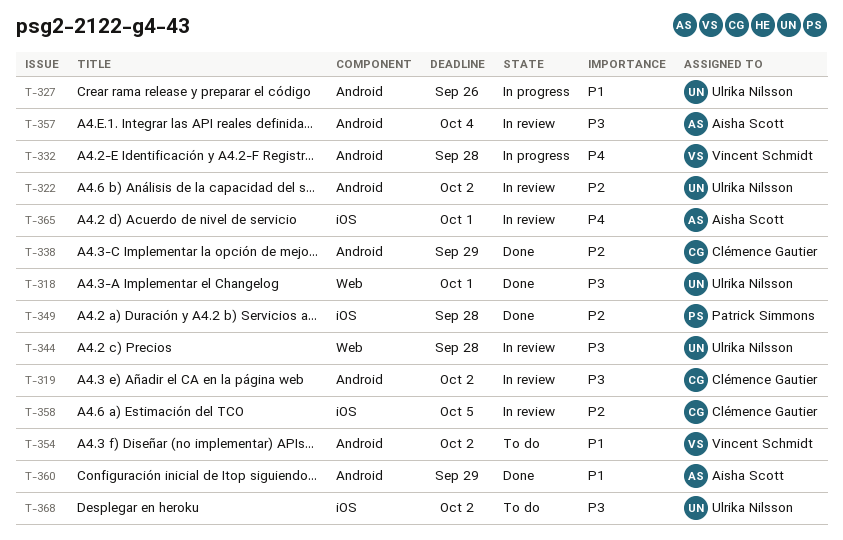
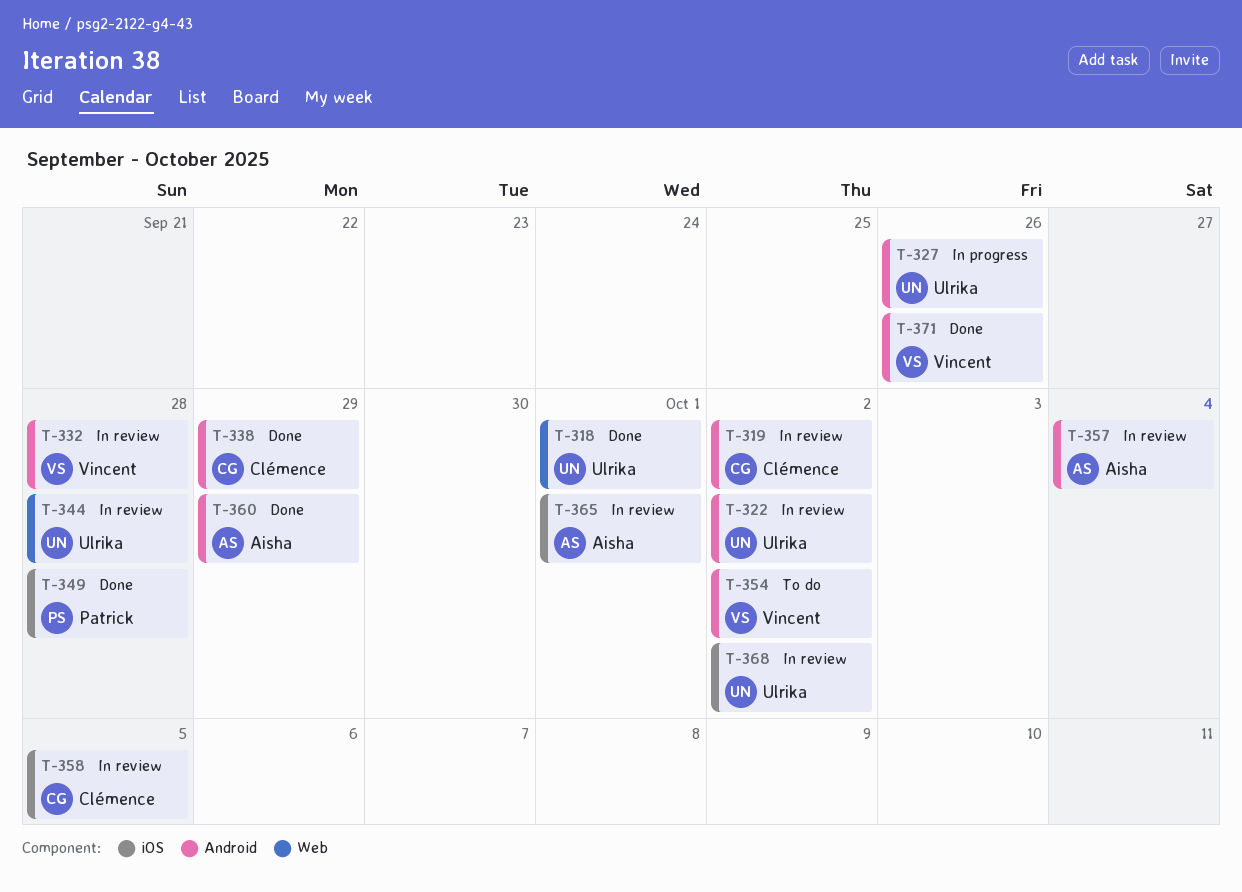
T-332, status: In progress -> In review
T-368, status: To do -> In review
T-371: none -> present

